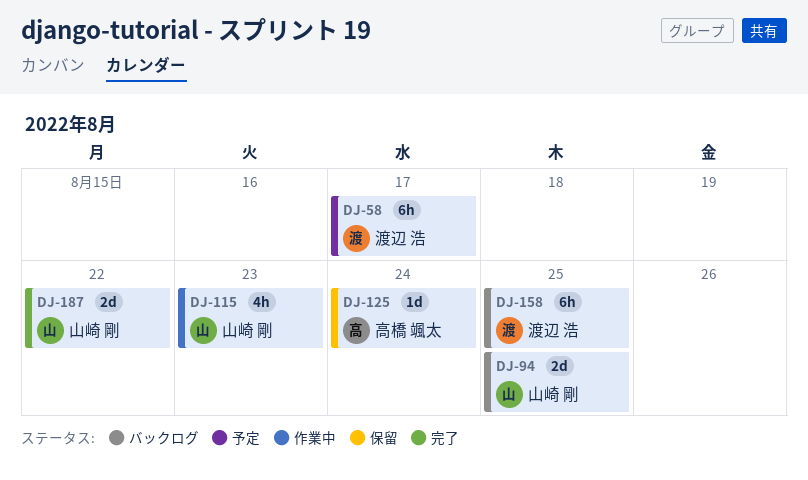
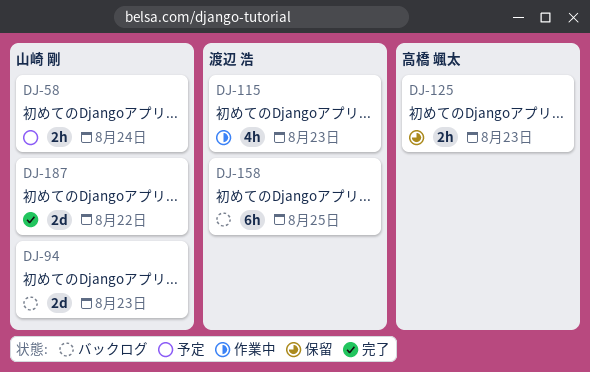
DJ-58, owner: 渡辺 浩 -> 山崎 剛
DJ-58, estimate: 6h -> 2h
DJ-58, due: Aug 17 -> Aug 24
DJ-94, due: Aug 25 -> Aug 23
DJ-115, owner: 山崎 剛 -> 渡辺 浩
DJ-125, estimate: 1d -> 2h
DJ-125, due: Aug 24 -> Aug 23

